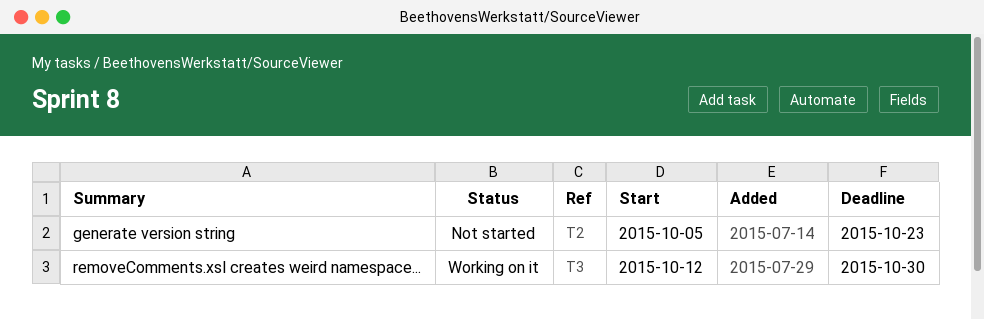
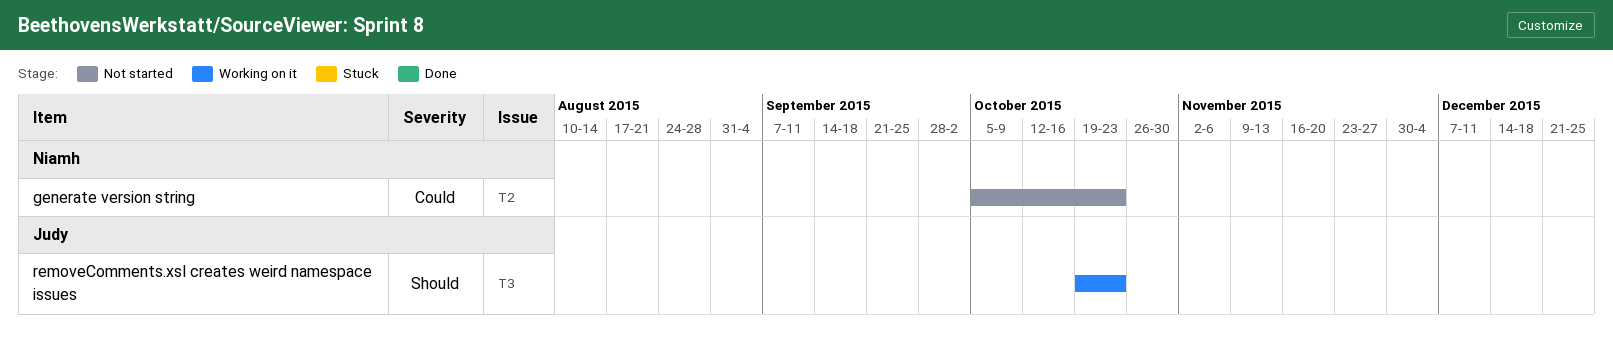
T3, start: Oct 12 -> Oct 19
T3, due: Oct 30 -> Oct 23

